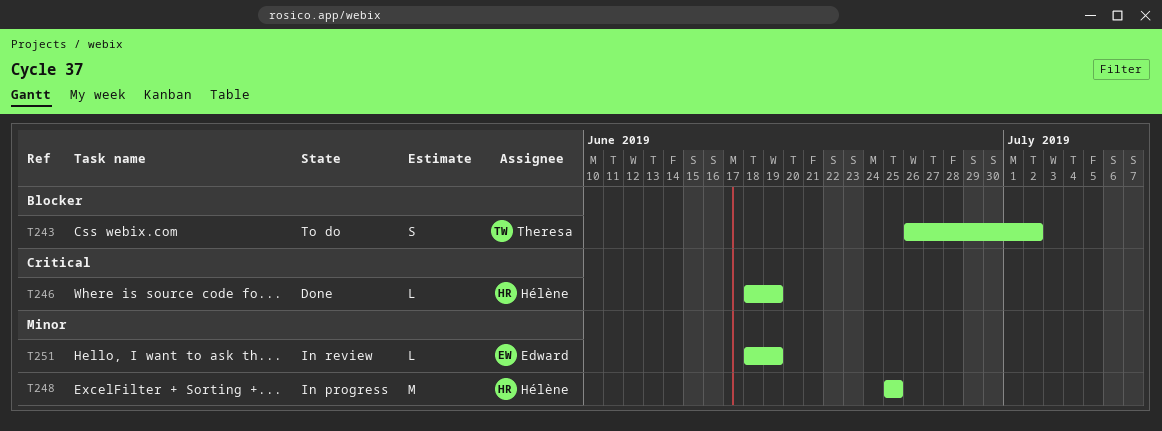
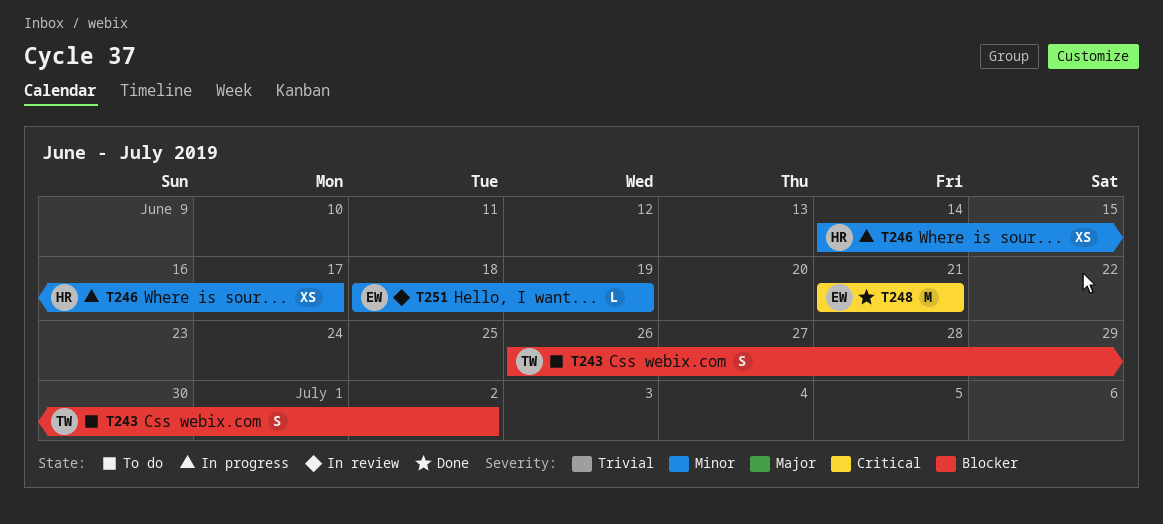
T246, status: Done -> In progress
T246, priority: Critical -> Minor
T246, estimate: L -> XS
T246, start: Jun 18 -> Jun 14
T246, due: Jun 19 -> Jun 17
T248, status: In progress -> Done
T248, owner: Hélène -> Edward
T248, priority: Minor -> Critical
T248, start: Jun 25 -> Jun 21
T248, due: Jun 25 -> Jun 21

